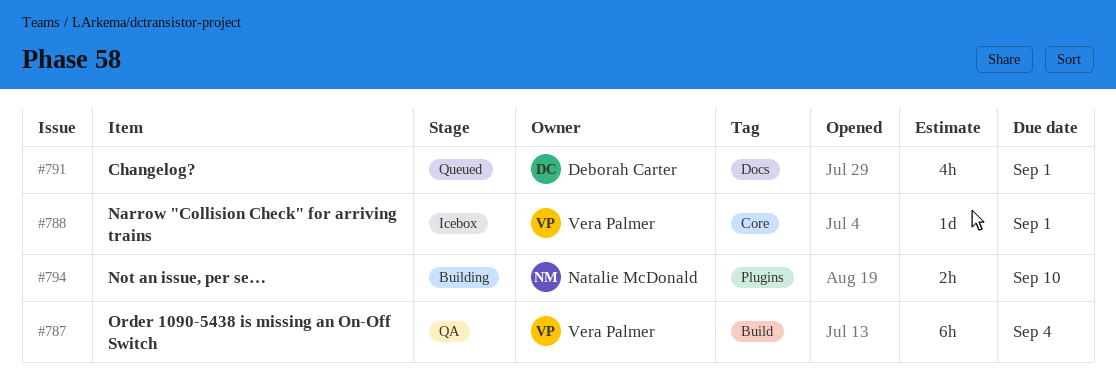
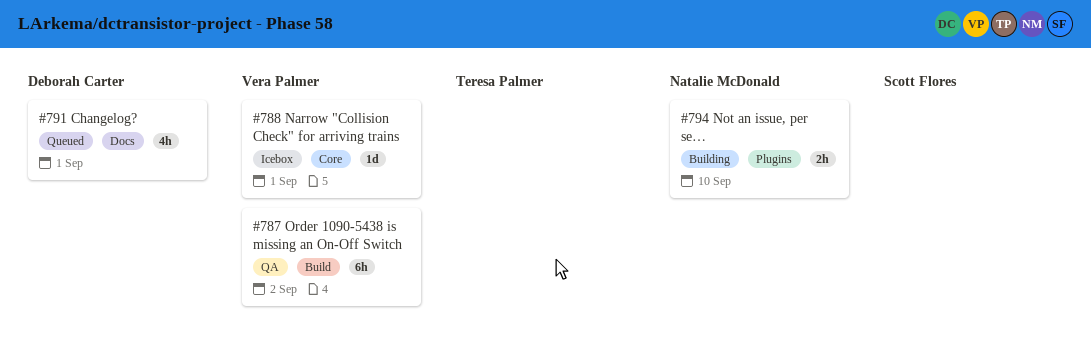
#787, due: Sep 4 -> Sep 2

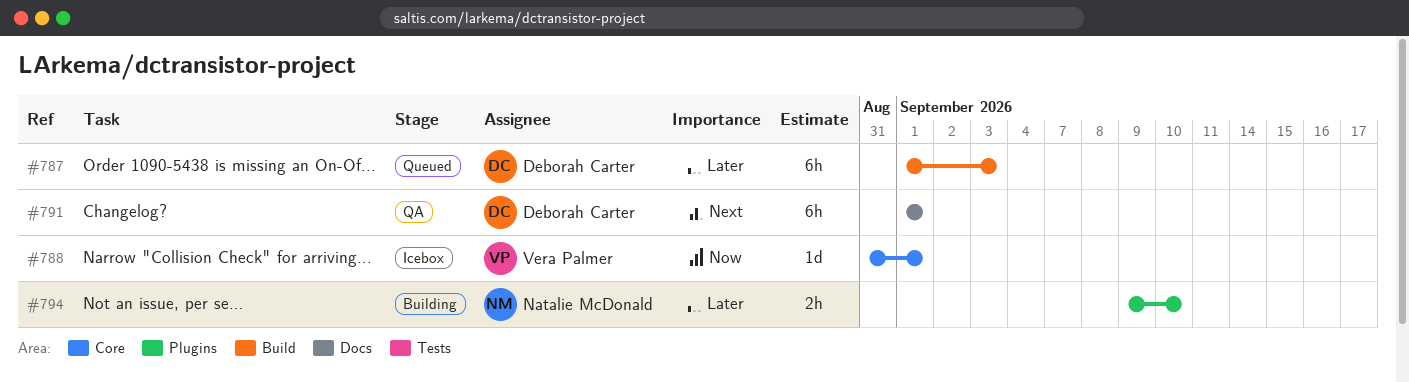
#787, status: QA -> Queued
#787, owner: Vera Palmer -> Deborah Carter
#787, due: Sep 2 -> Sep 3
#791, status: Queued -> QA
#791, estimate: 4h -> 6h

